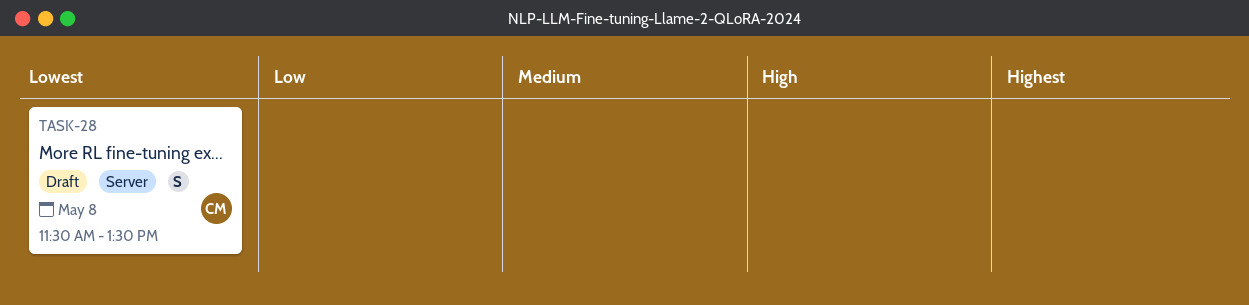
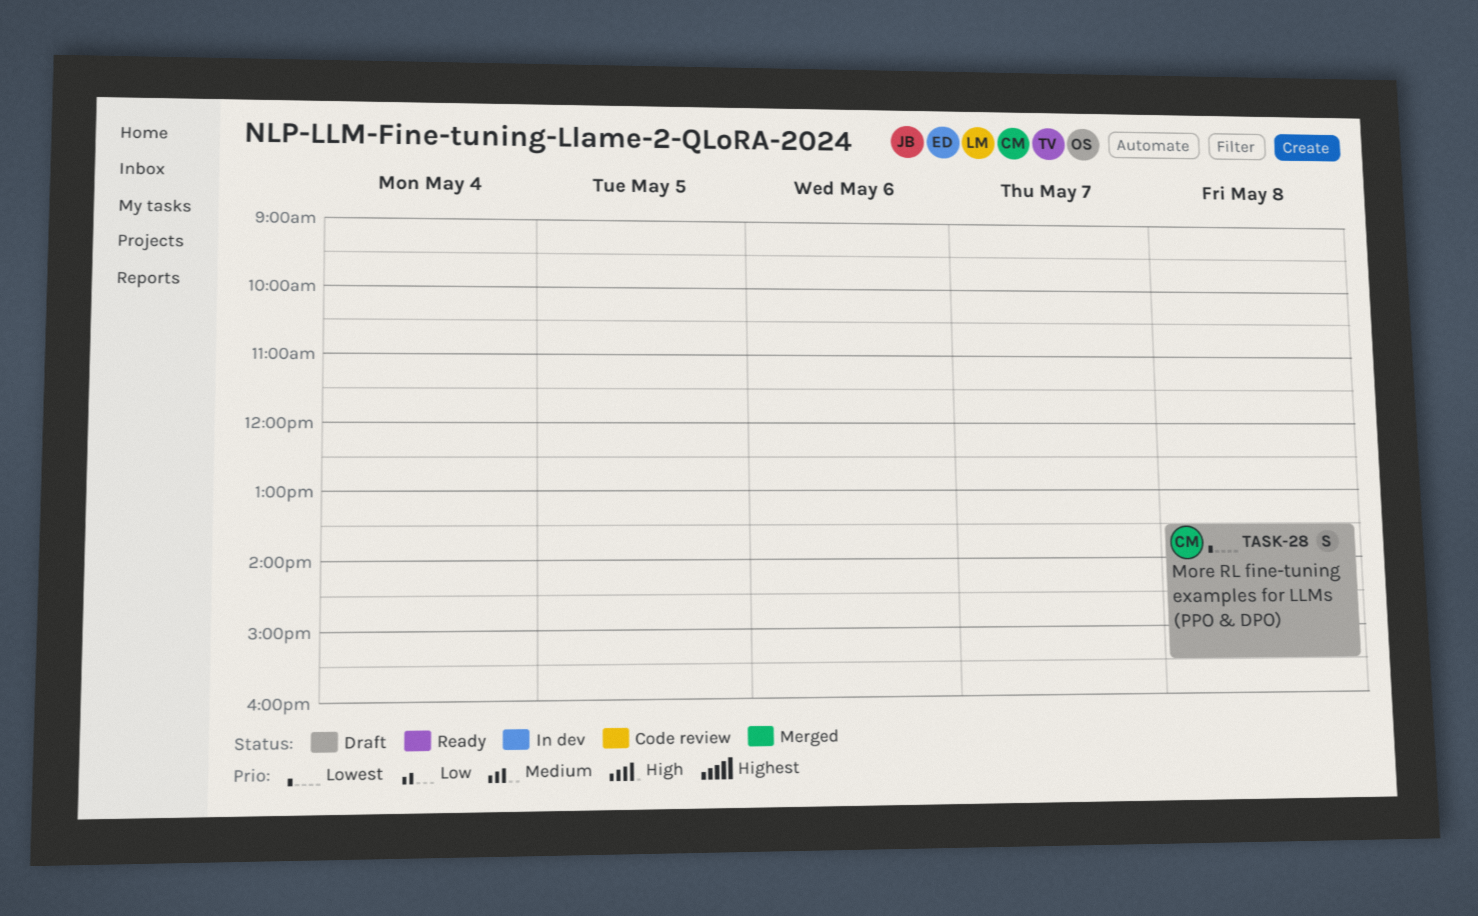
TASK-28, begins: 11:30 -> 13:30
TASK-28, ends: 13:30 -> 15:30

